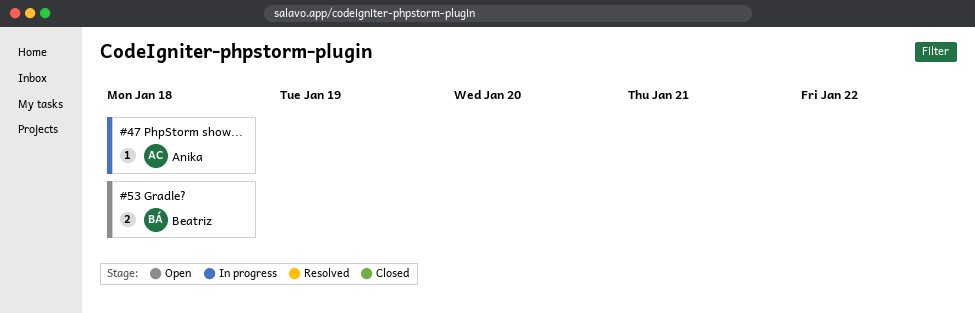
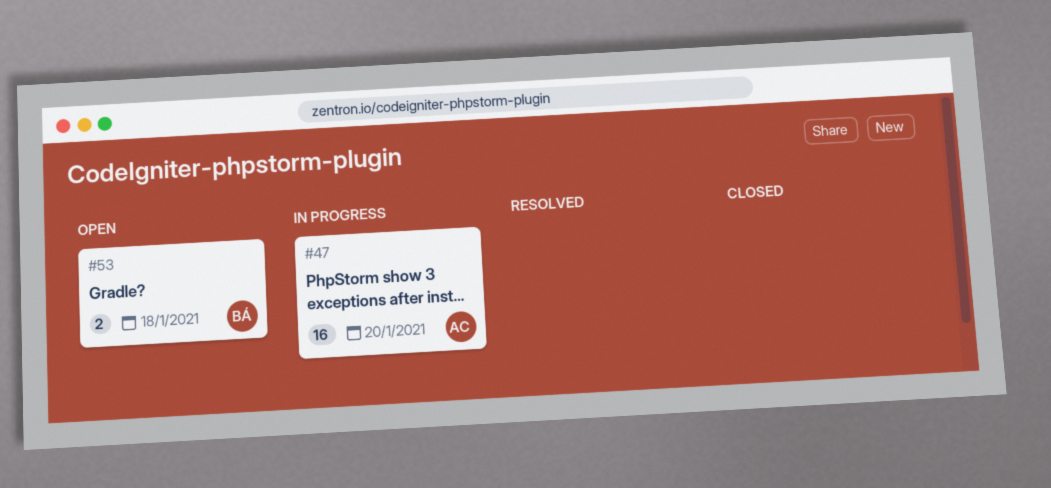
#47, estimate: 1 -> 16
#47, due: Jan 18 -> Jan 20

